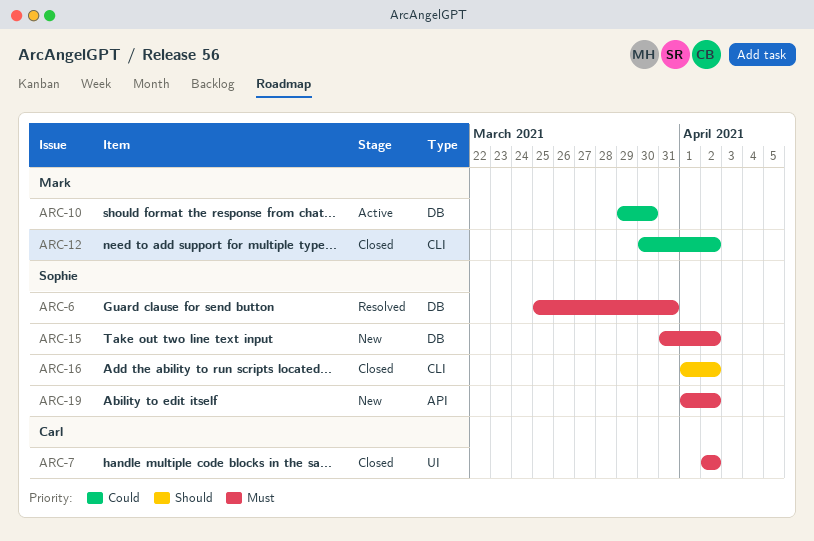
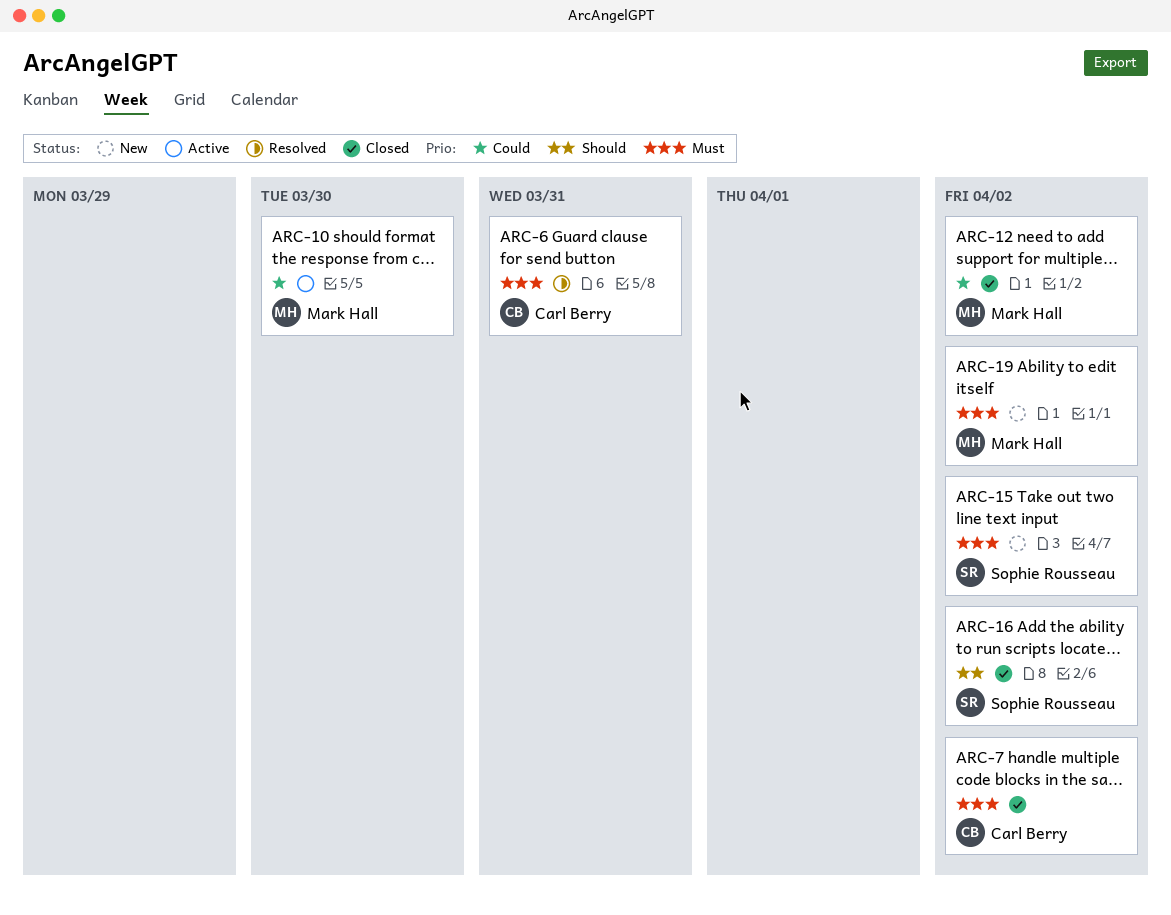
ARC-6, owner: Sophie Rousseau -> Carl Berry
ARC-19, owner: Sophie Rousseau -> Mark Hall

